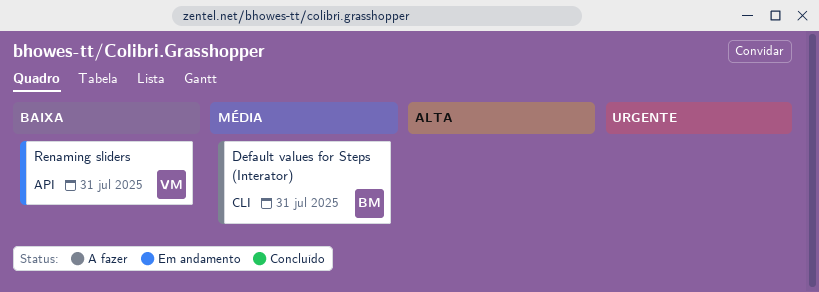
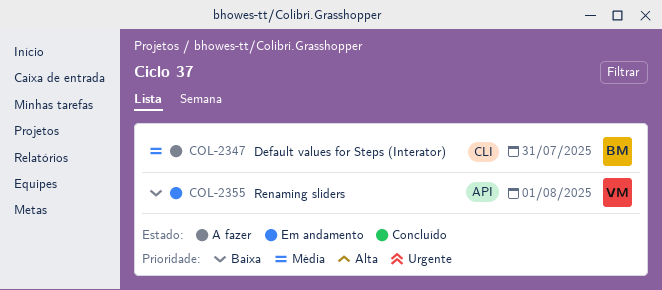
Renaming sliders, due: Jul 31 -> Aug 1

